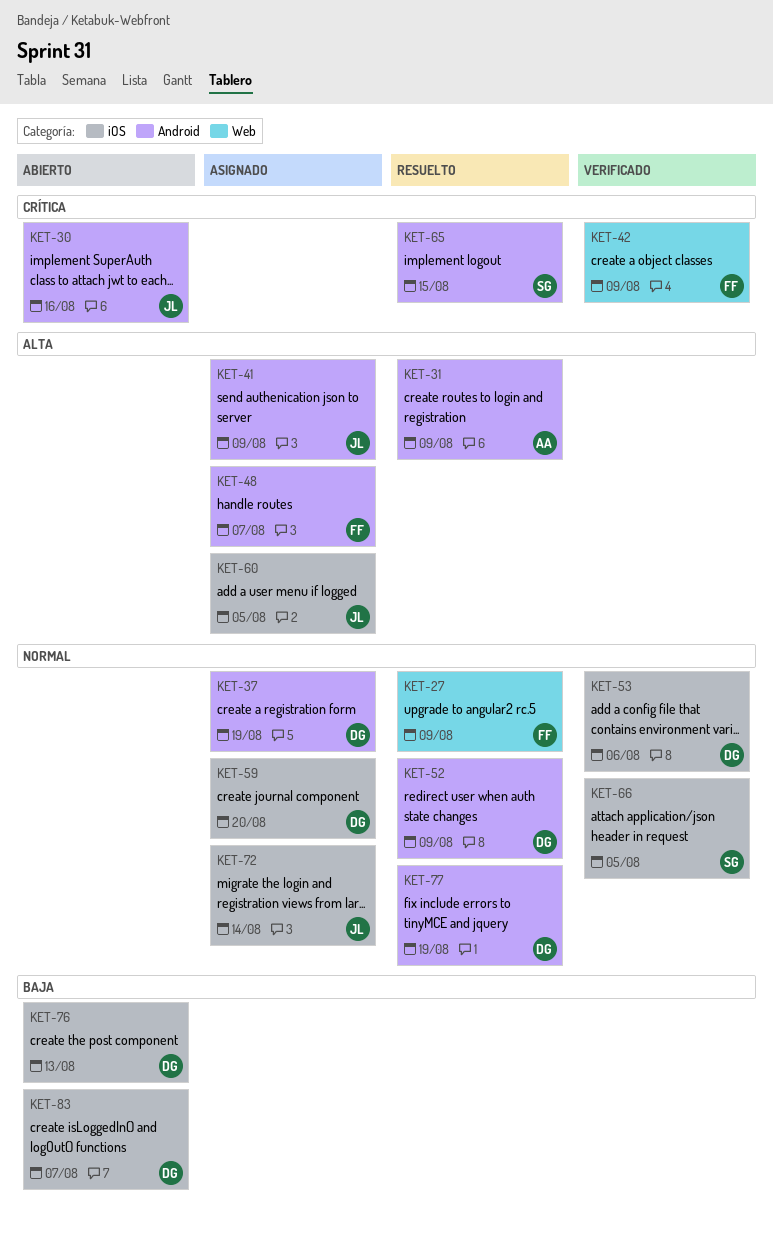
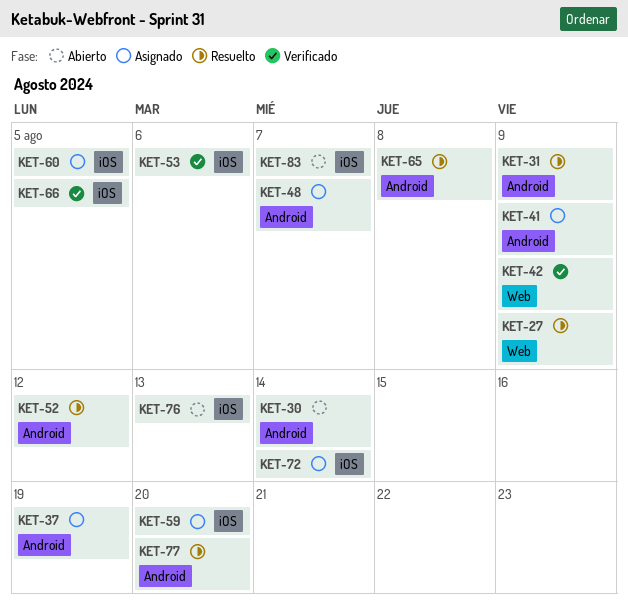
KET-30, due: Aug 16 -> Aug 14
KET-52, due: Aug 9 -> Aug 12
KET-65, due: Aug 15 -> Aug 8
KET-77, due: Aug 19 -> Aug 20

